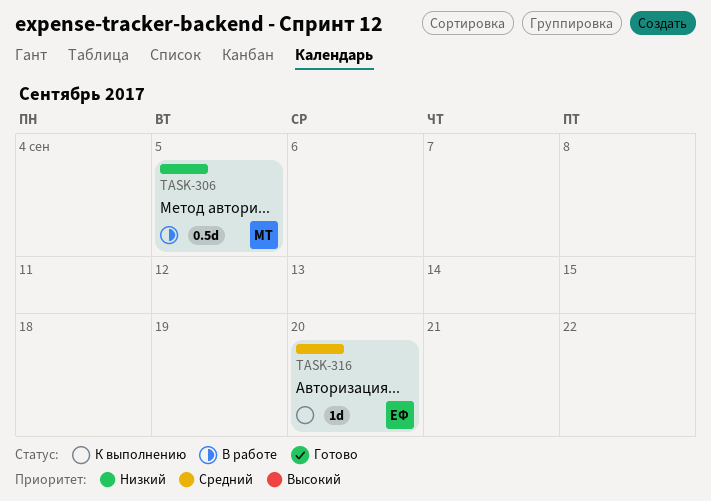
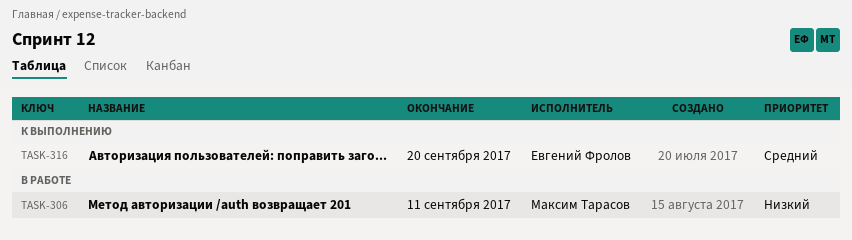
TASK-306, due: Sep 5 -> Sep 11

